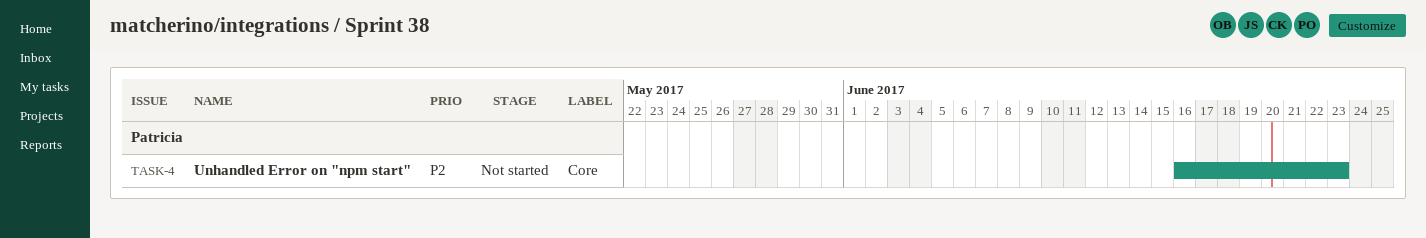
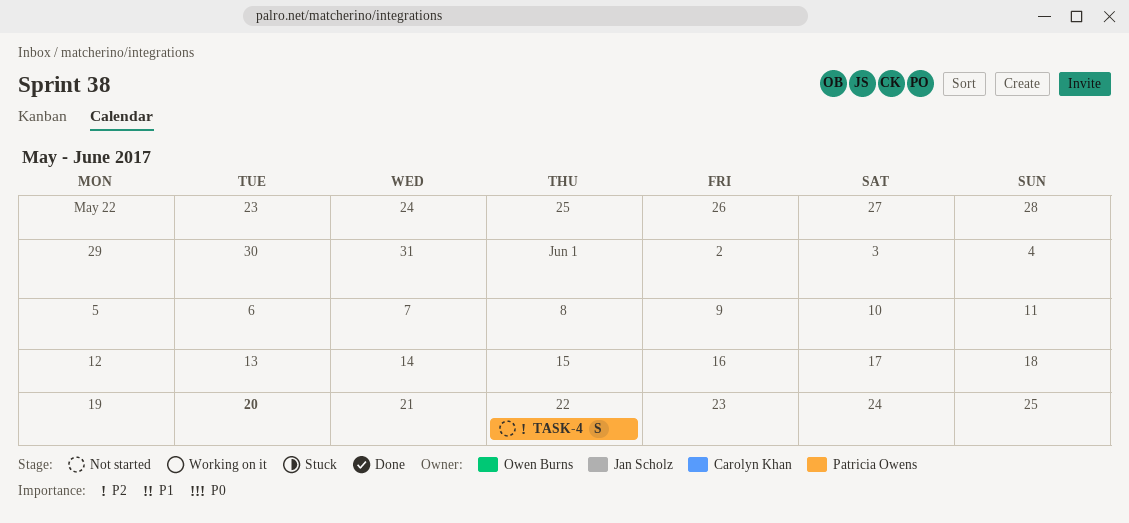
TASK-4, start: Jun 16 -> Jun 22
TASK-4, due: Jun 23 -> Jun 22

